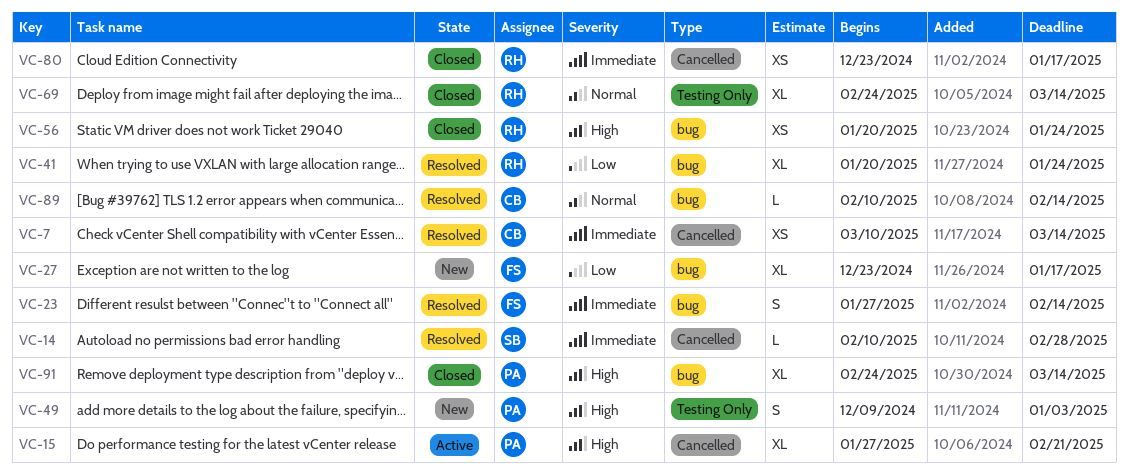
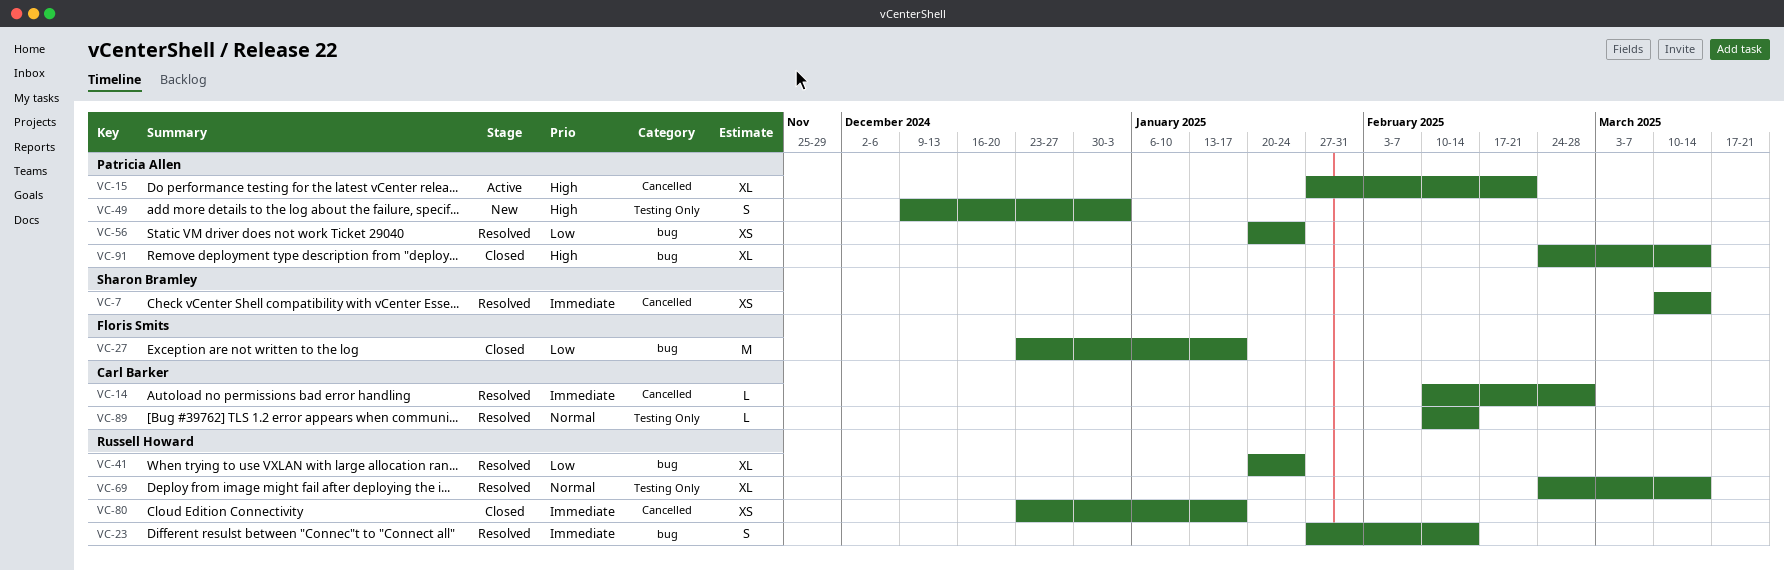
VC-7, owner: Carl Barker -> Sharon Bramley
VC-14, owner: Sharon Bramley -> Carl Barker
VC-23, owner: Floris Smits -> Russell Howard
VC-27, status: New -> Closed
VC-27, estimate: XL -> M
VC-56, status: Closed -> Resolved
VC-56, owner: Russell Howard -> Patricia Allen
VC-56, priority: High -> Low
VC-69, status: Closed -> Resolved
VC-89, label: bug -> Testing Only

